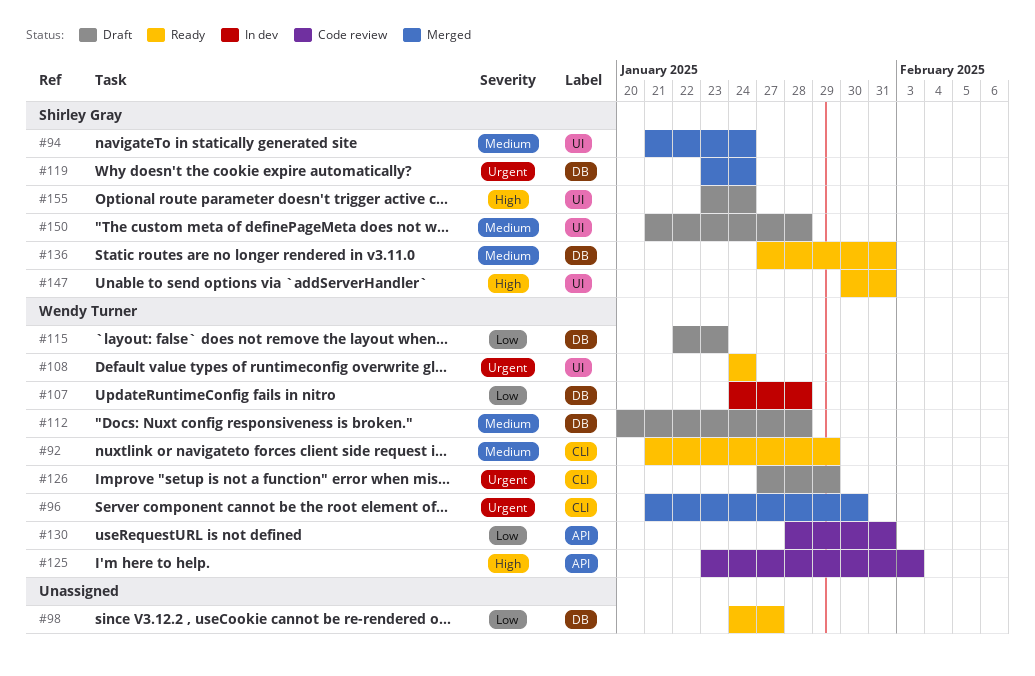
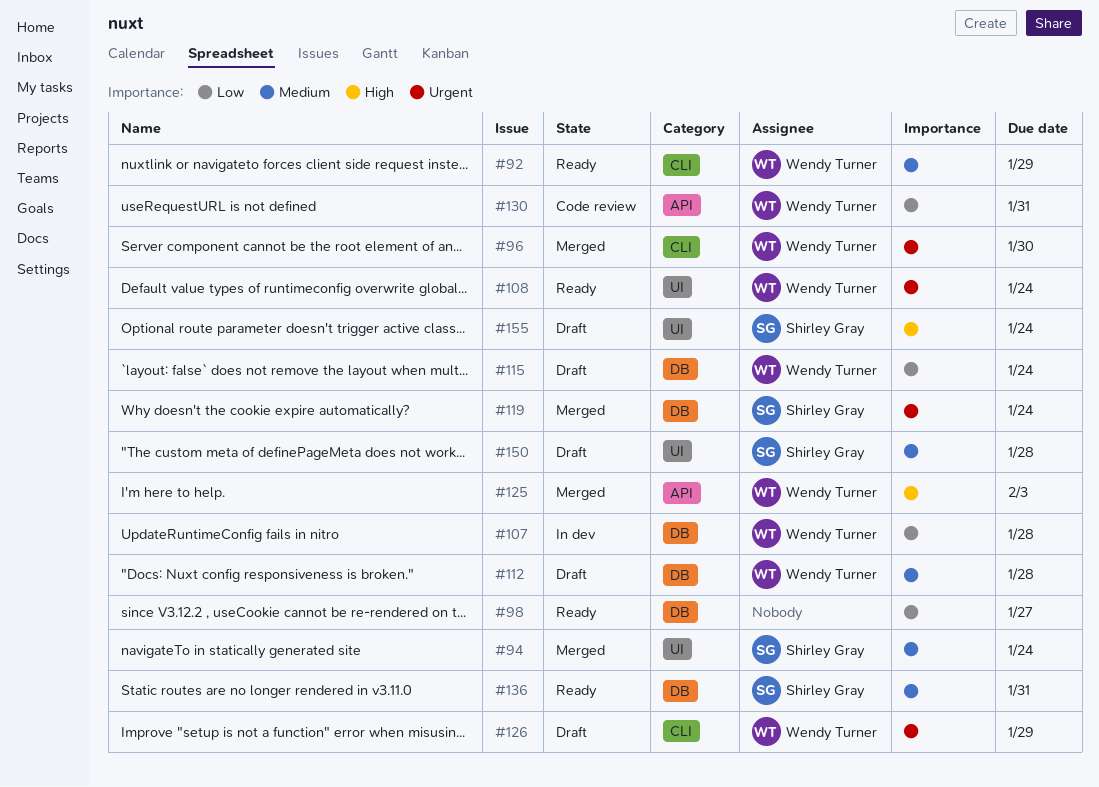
#115, due: Jan 23 -> Jan 24
#125, status: Code review -> Merged
#147: present -> none

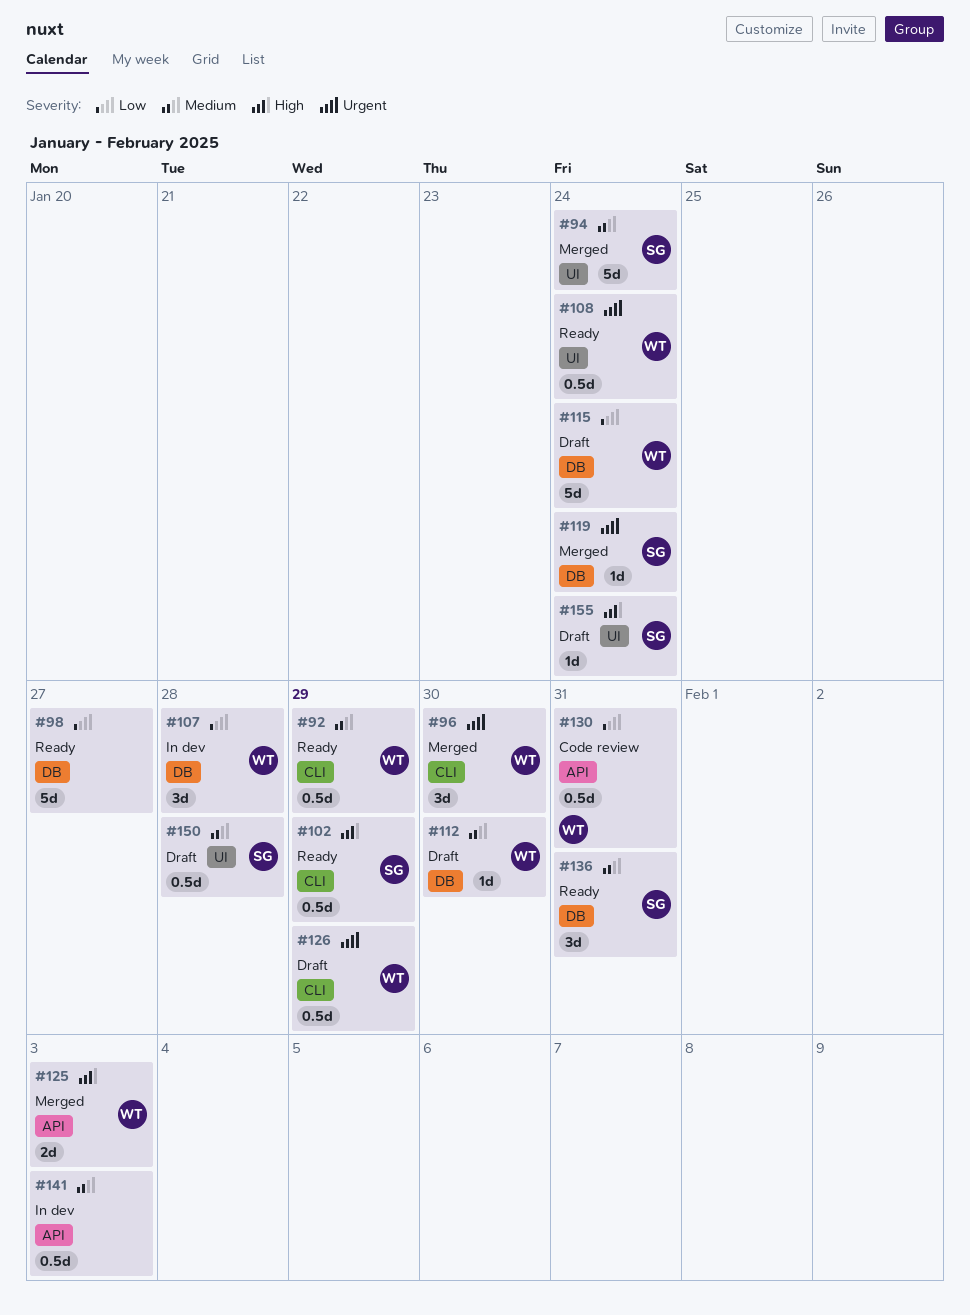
#102: none -> present
#112, due: Jan 28 -> Jan 30
#141: none -> present

